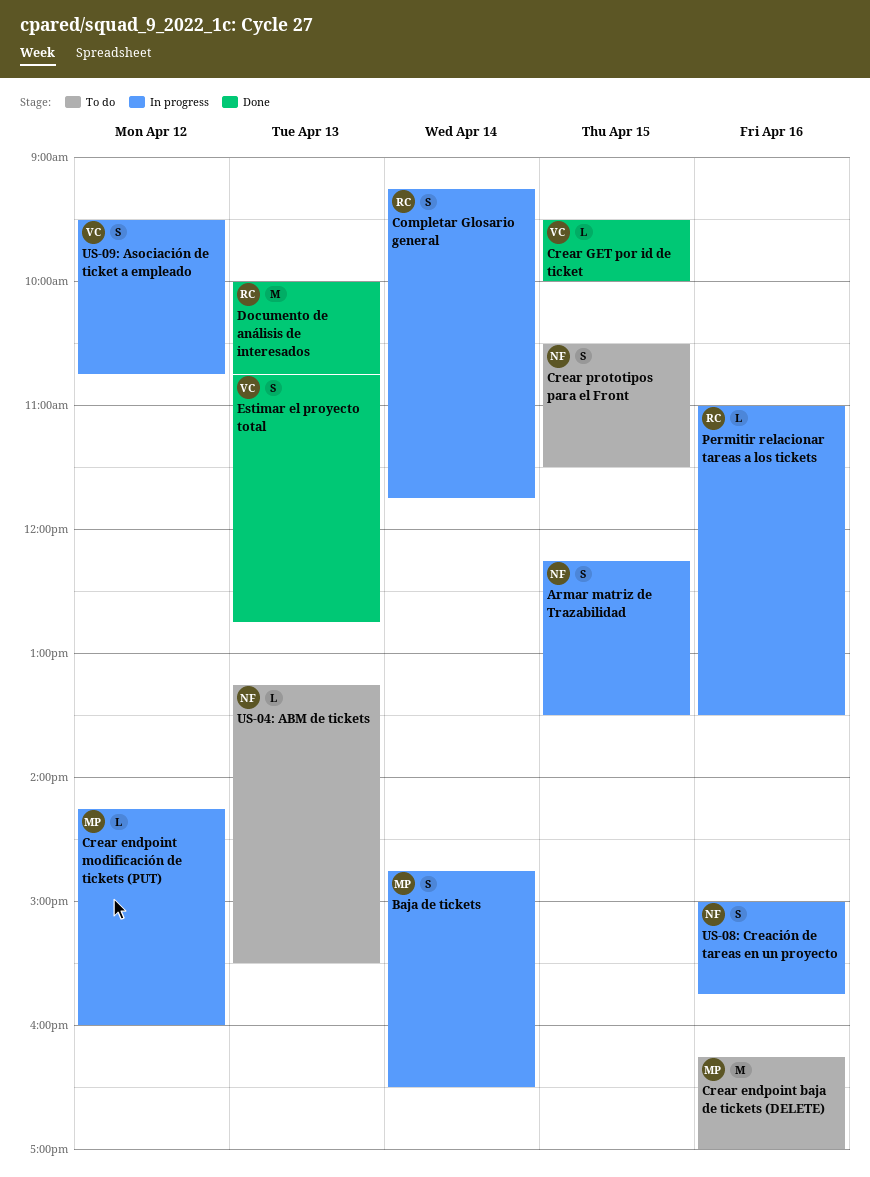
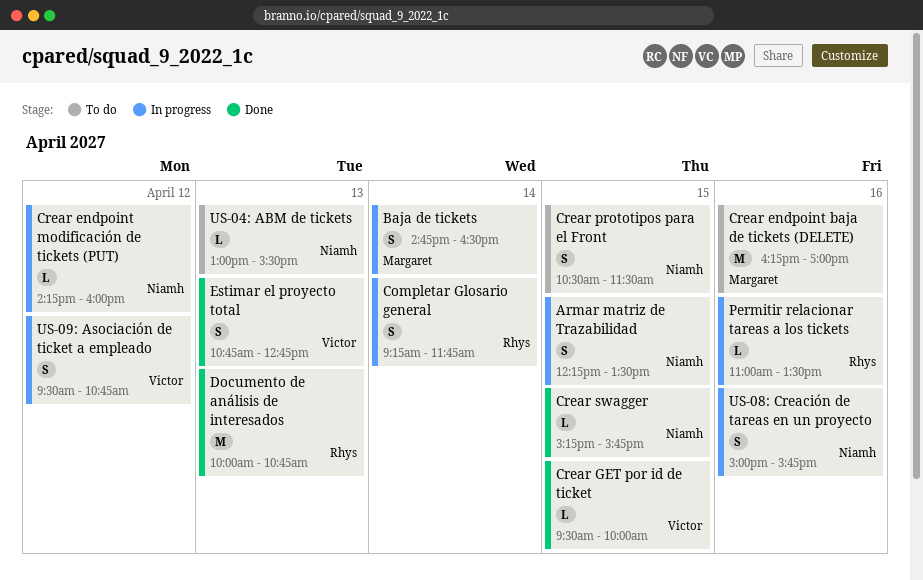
Crear endpoint modificación de tickets (PUT), owner: Margaret -> Niamh
Crear swagger: none -> present
US-04: ABM de tickets, begins: 13:15 -> 13:00

